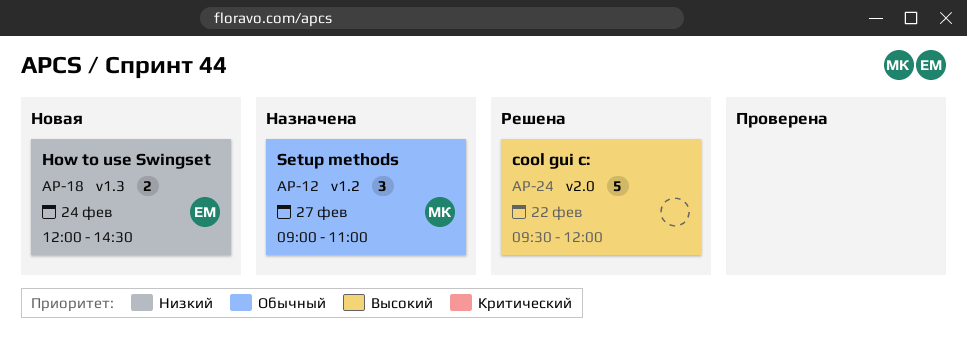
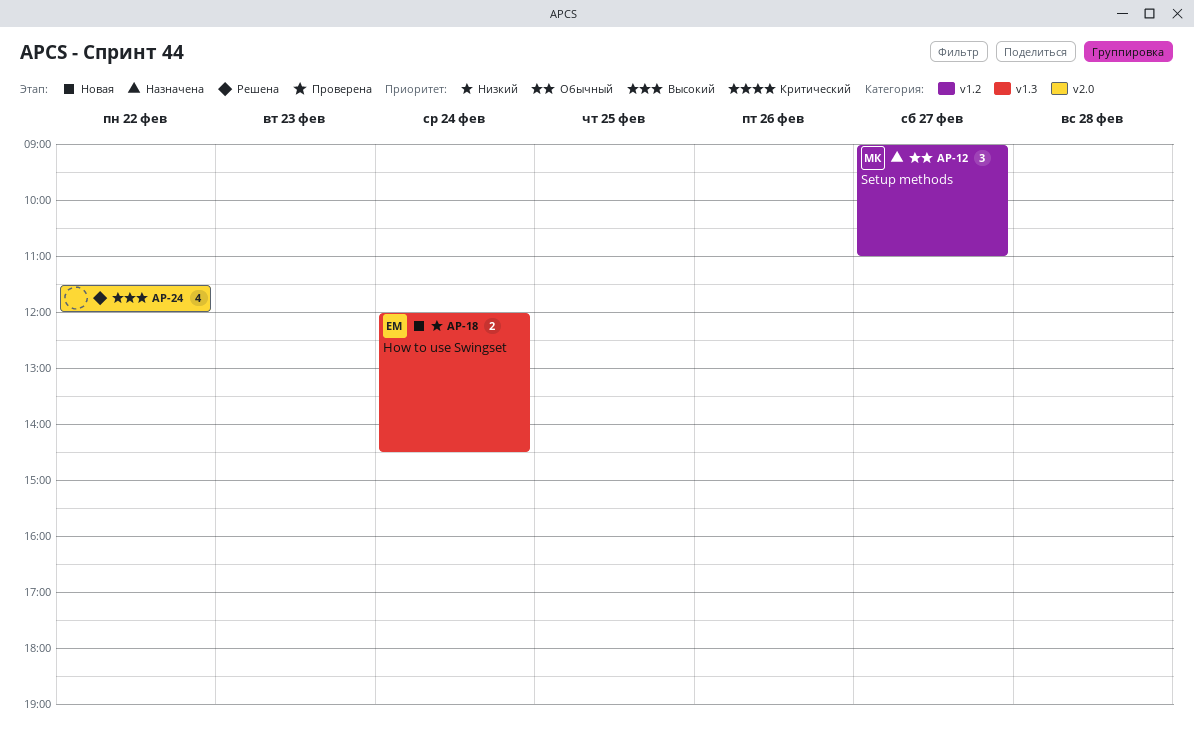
AP-24, estimate: 5 -> 4
AP-24, begins: 09:30 -> 11:30

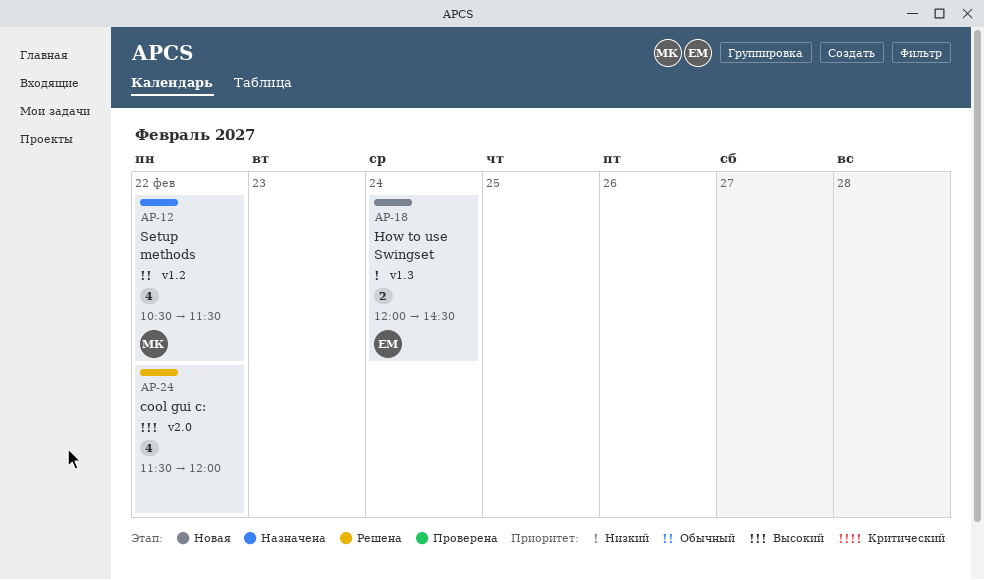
AP-12, estimate: 3 -> 4
AP-12, day: Feb 27 -> Feb 22
AP-12, begins: 09:00 -> 10:30
AP-12, ends: 11:00 -> 11:30

